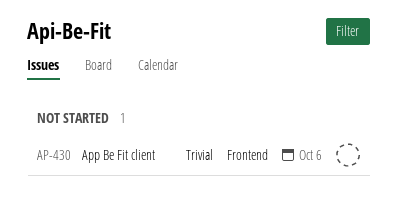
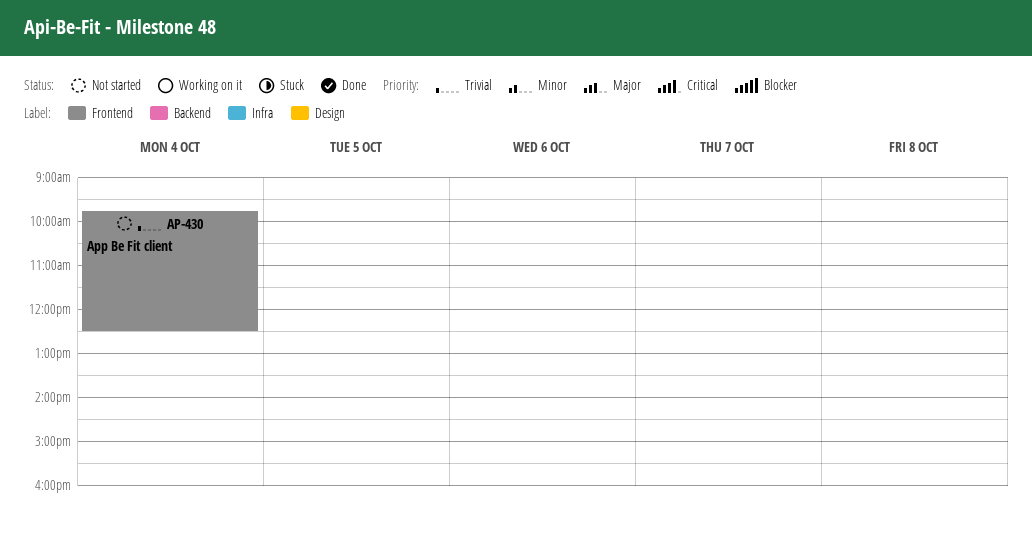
AP-430, day: Oct 6 -> Oct 4

